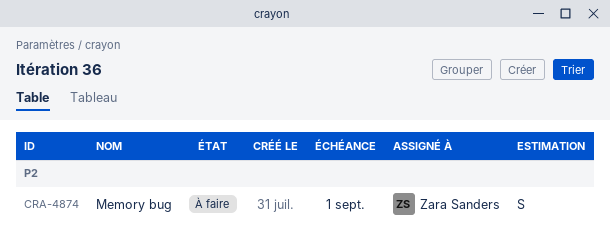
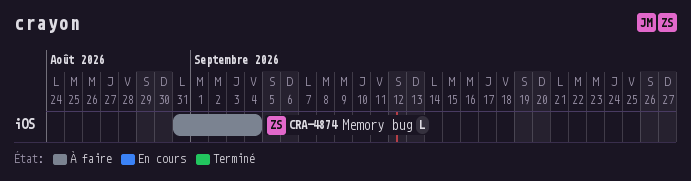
CRA-4874, estimate: S -> L
CRA-4874, due: Sep 1 -> Sep 4

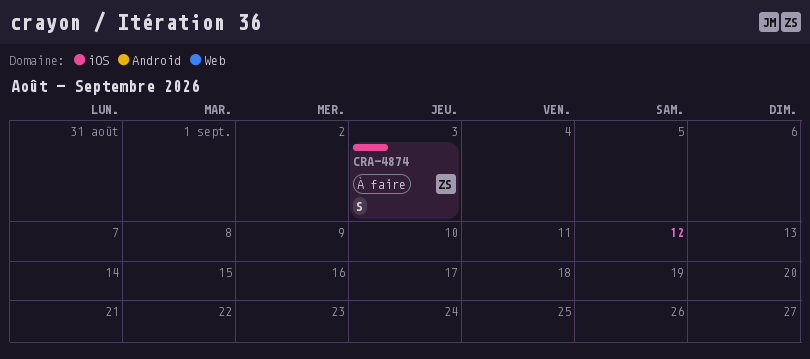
CRA-4874, estimate: L -> S
CRA-4874, due: Sep 4 -> Sep 3

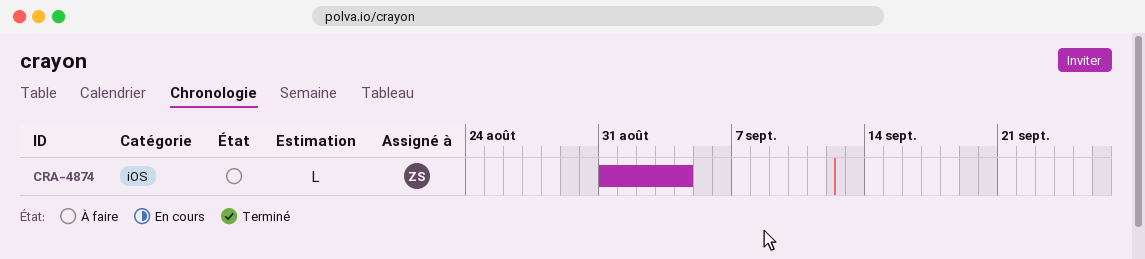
CRA-4874, estimate: S -> L
CRA-4874, due: Sep 3 -> Sep 4

